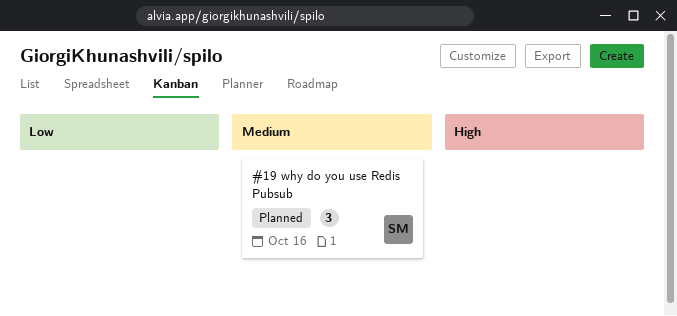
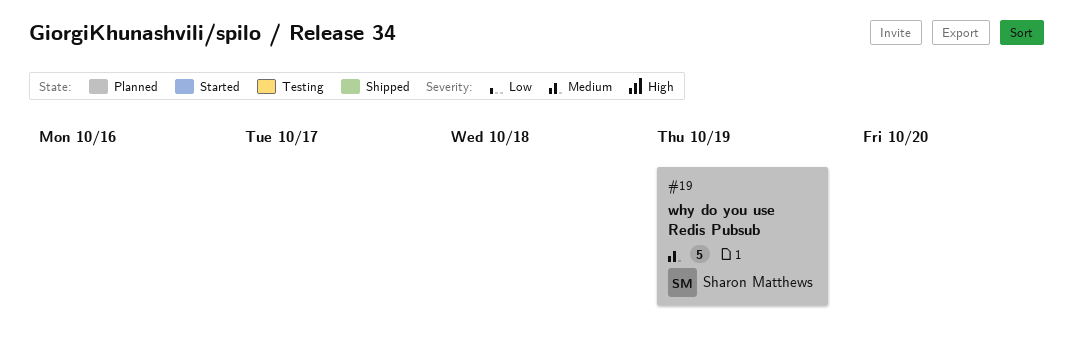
#19, estimate: 3 -> 5
#19, due: Oct 16 -> Oct 19

